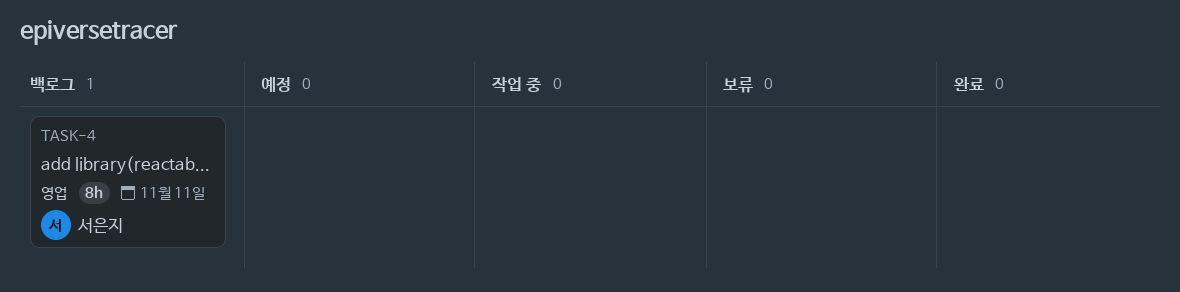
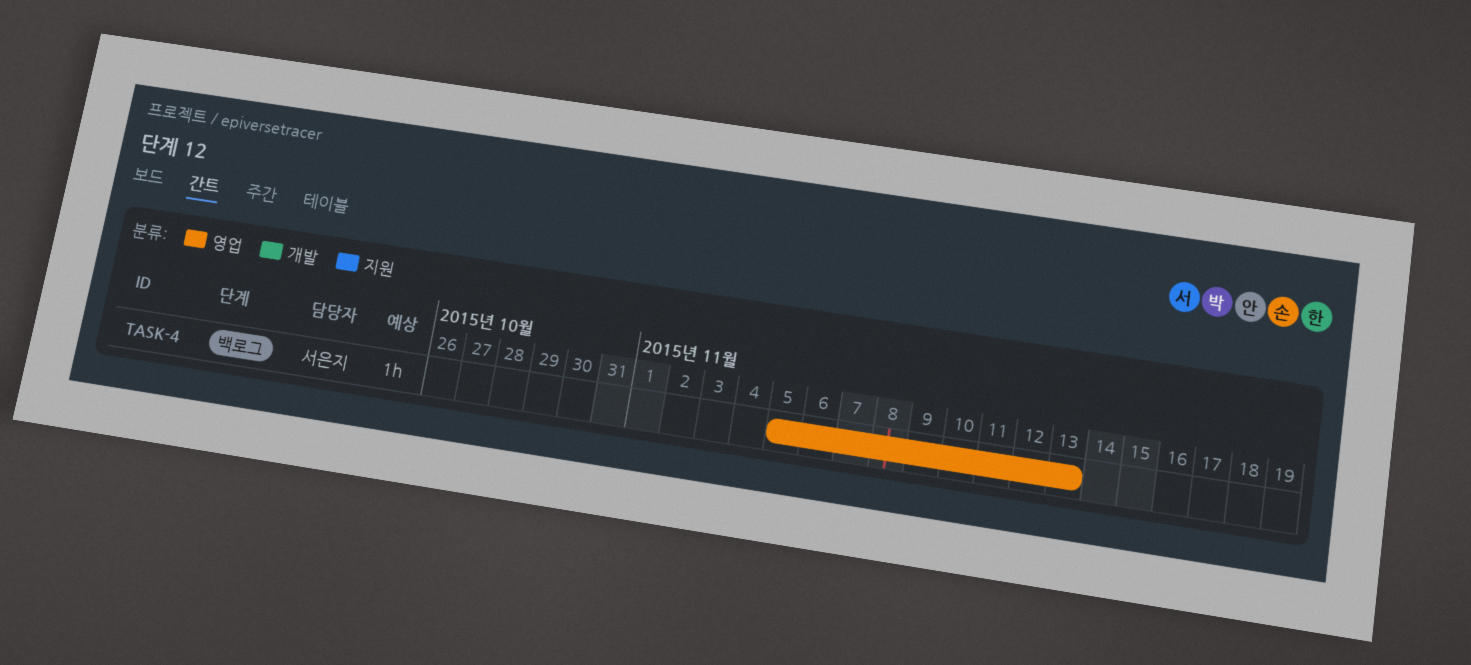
TASK-4, estimate: 8h -> 1h
TASK-4, due: Nov 11 -> Nov 13

